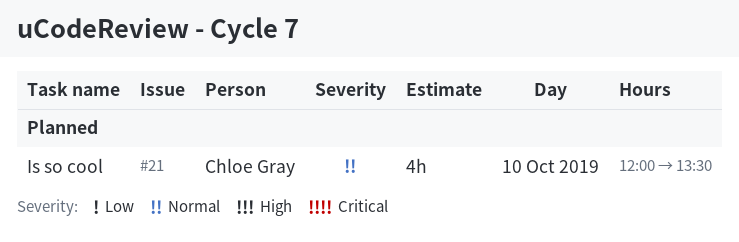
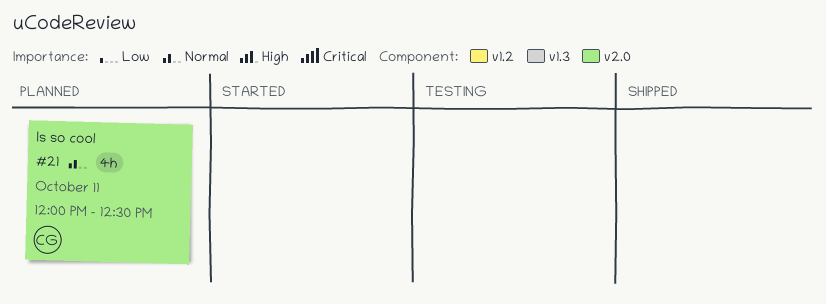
#21, day: Oct 10 -> Oct 11
#21, ends: 13:30 -> 12:30

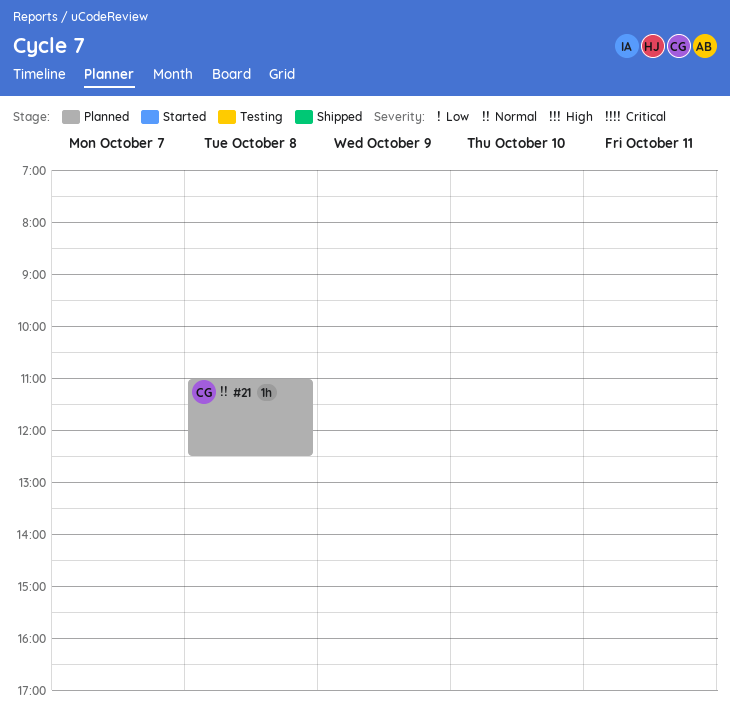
#21, estimate: 4h -> 1h
#21, day: Oct 11 -> Oct 8
#21, begins: 12:00 -> 11:00

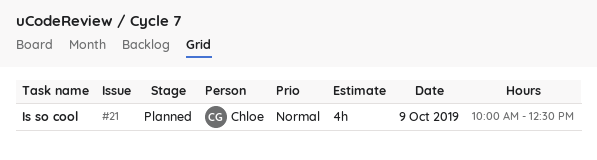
#21, estimate: 1h -> 4h
#21, day: Oct 8 -> Oct 9
#21, begins: 11:00 -> 10:00

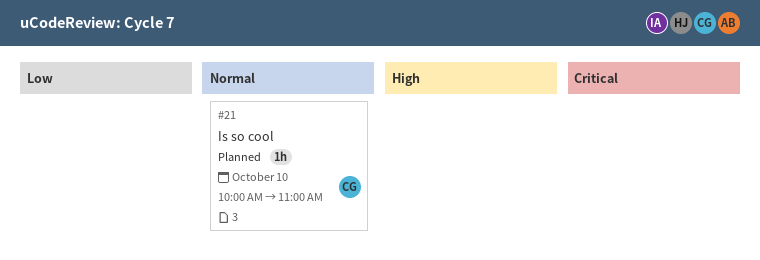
#21, estimate: 4h -> 1h
#21, day: Oct 9 -> Oct 10
#21, ends: 12:30 -> 11:00

